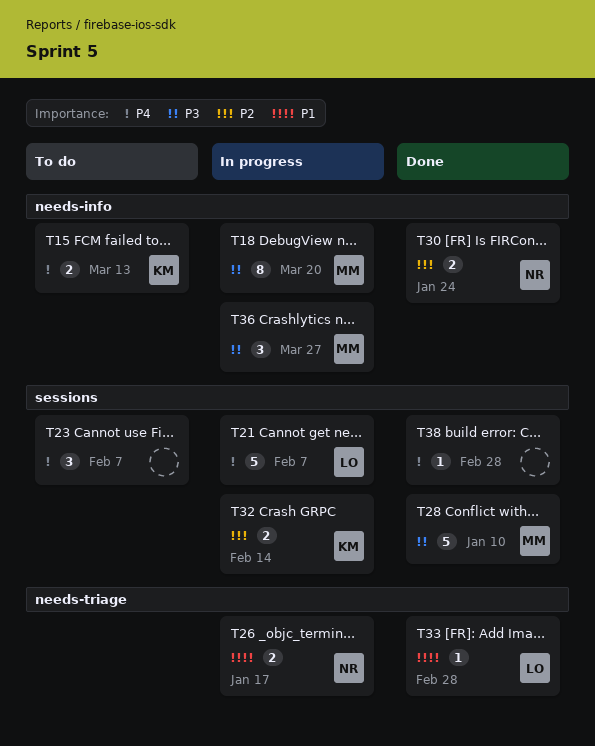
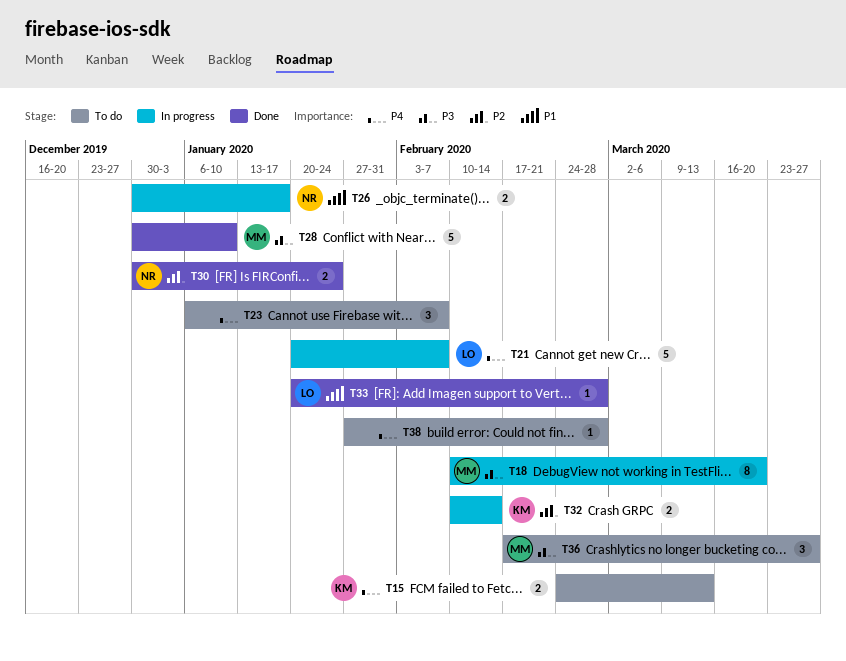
T36, status: In progress -> To do
T38, status: Done -> To do

